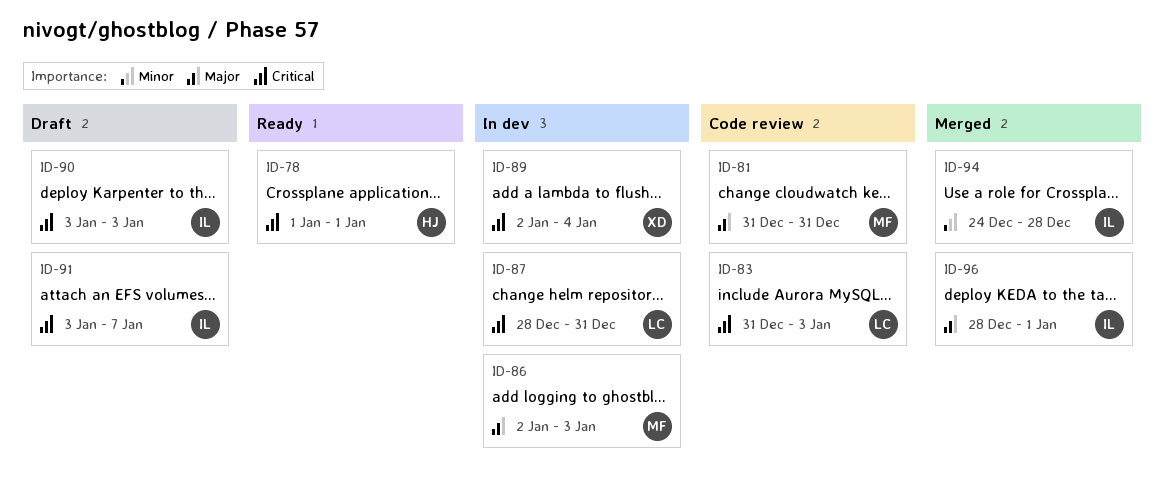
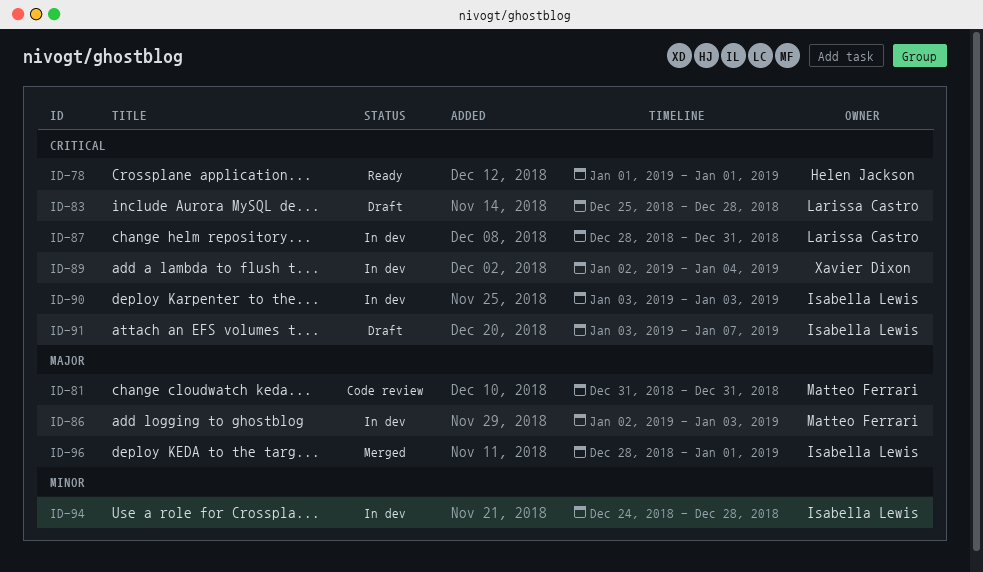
ID-83, status: Code review -> Draft
ID-83, start: Dec 31 -> Dec 25
ID-83, due: Jan 3 -> Dec 28
ID-90, status: Draft -> In dev
ID-94, status: Merged -> In dev

